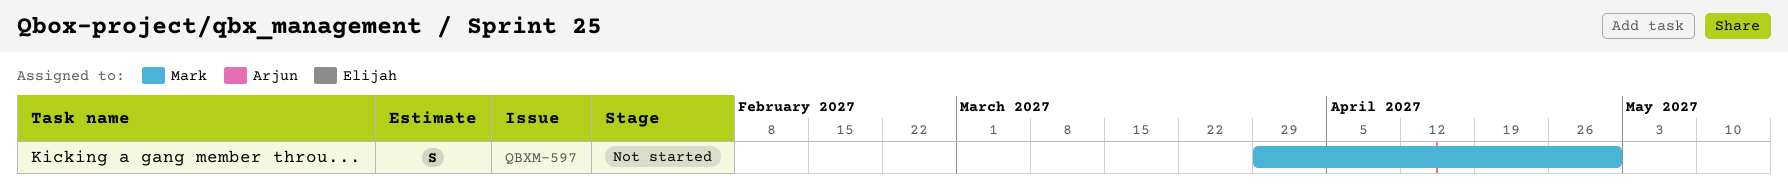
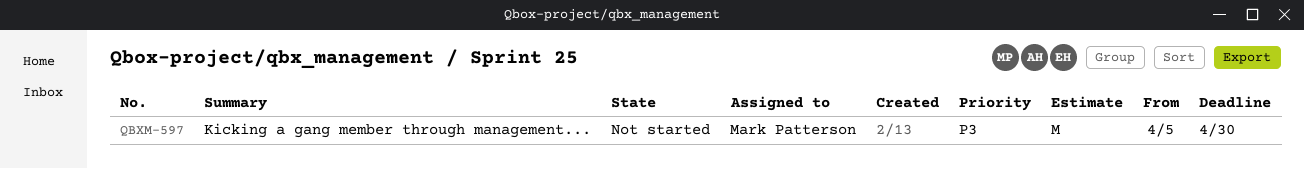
QBXM-597, estimate: S -> M
QBXM-597, start: Mar 29 -> Apr 5

